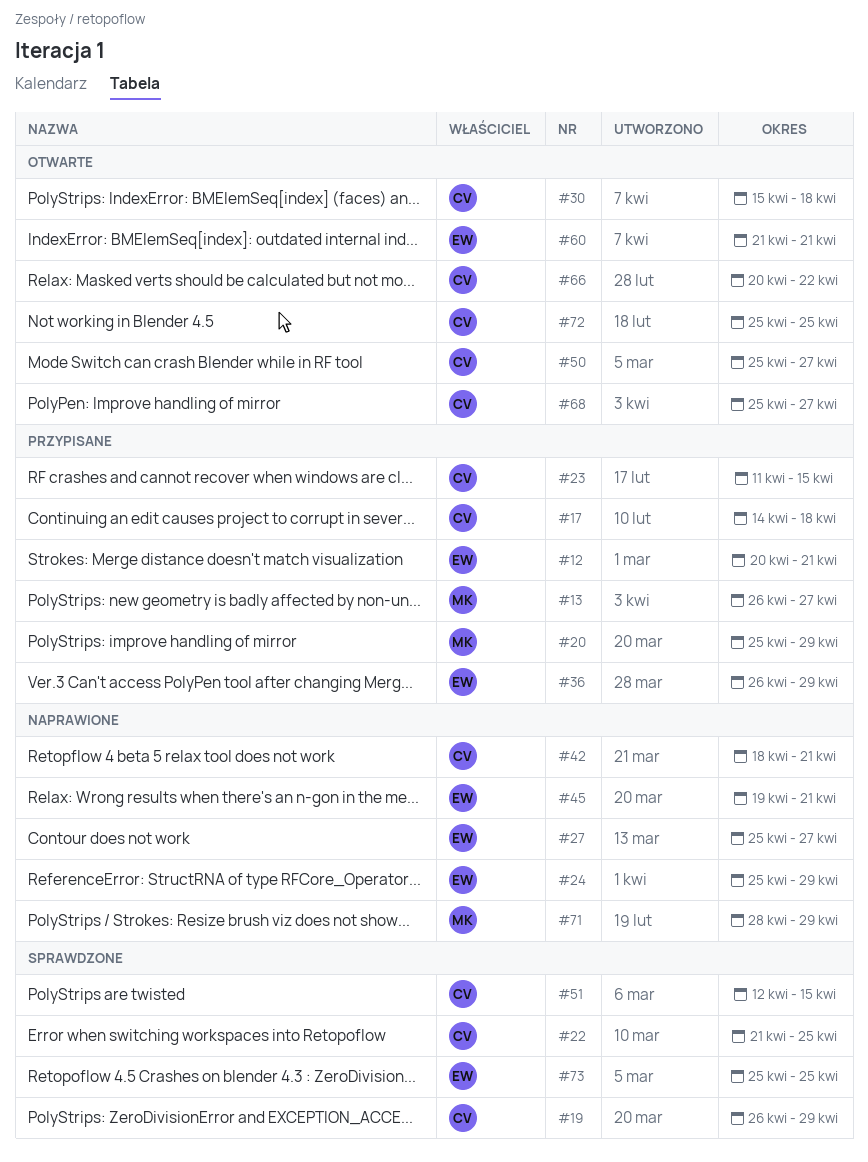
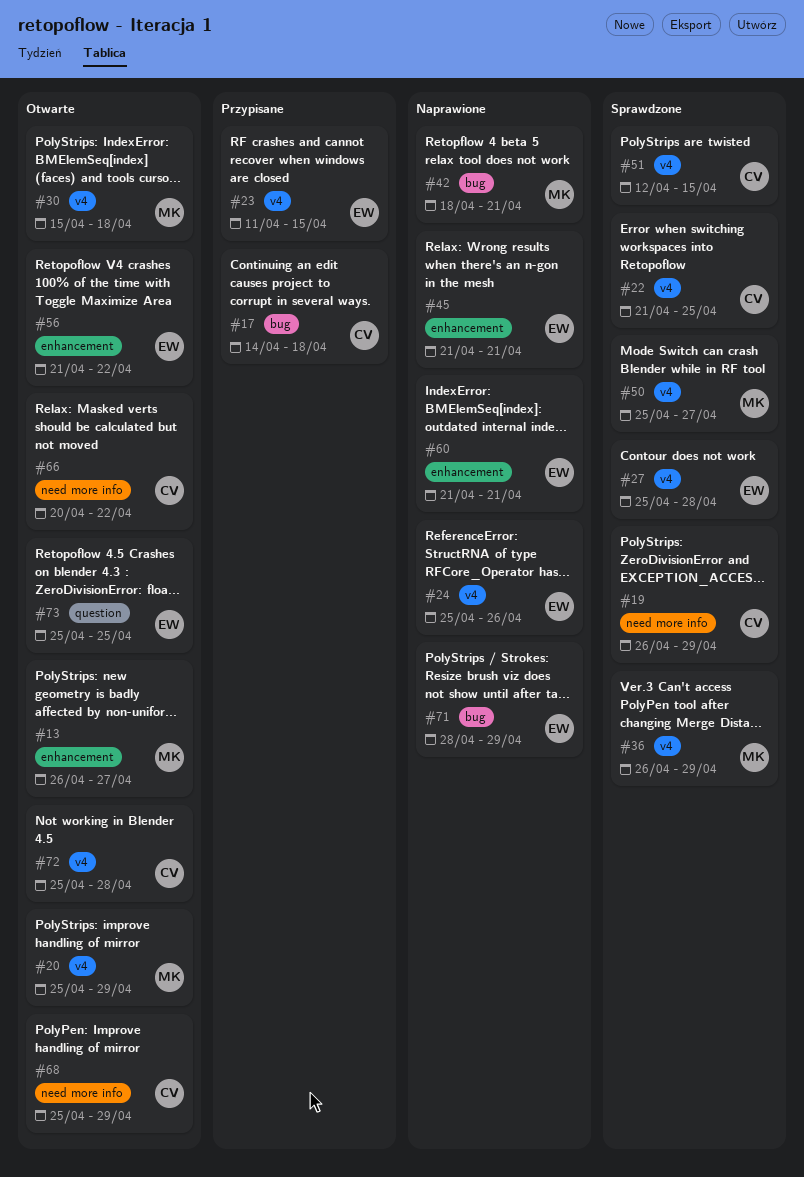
#12: present -> none
#13, status: Przypisane -> Otwarte
#20, status: Przypisane -> Otwarte
#23, owner: CV -> EW
#24, due: Apr 29 -> Apr 26
#27, status: Naprawione -> Sprawdzone
#27, due: Apr 27 -> Apr 28
#30, owner: CV -> MK
#36, status: Przypisane -> Sprawdzone
#36, owner: EW -> MK
#42, owner: CV -> MK
#45, start: Apr 19 -> Apr 21
#50, status: Otwarte -> Sprawdzone
#50, owner: CV -> MK
#56: none -> present
#60, status: Otwarte -> Naprawione
#68, due: Apr 27 -> Apr 29
#71, owner: MK -> EW
#72, due: Apr 25 -> Apr 28
#73, status: Sprawdzone -> Otwarte

